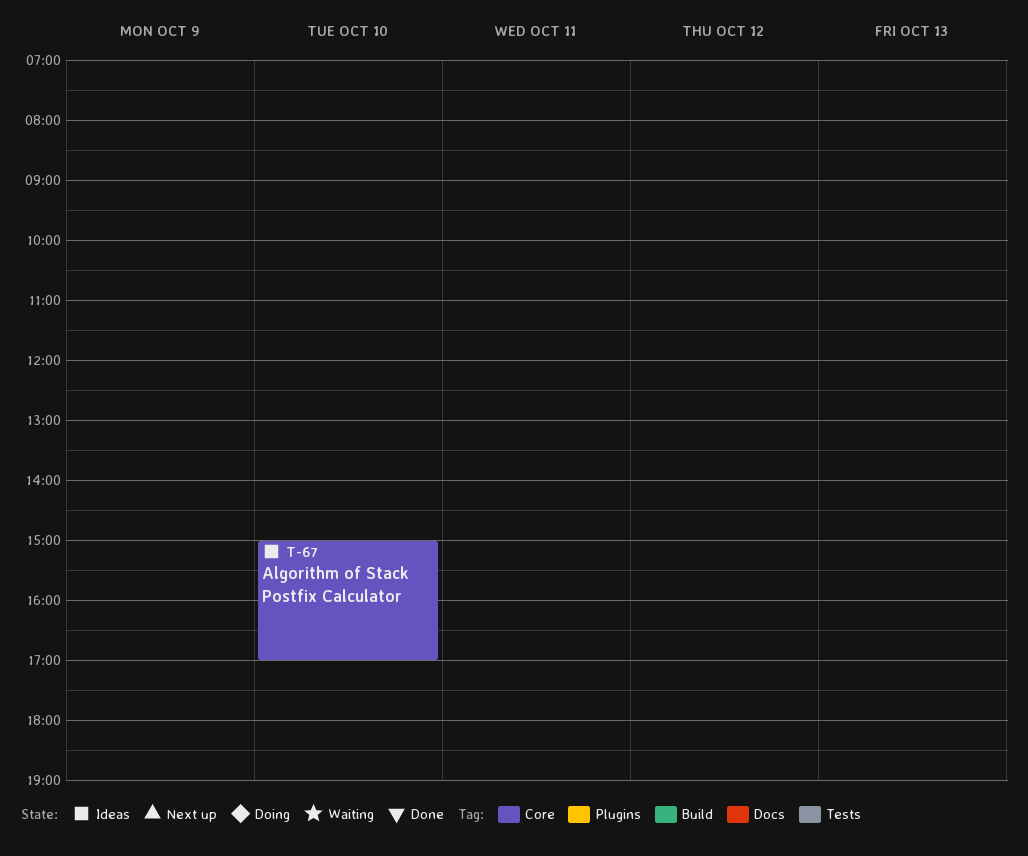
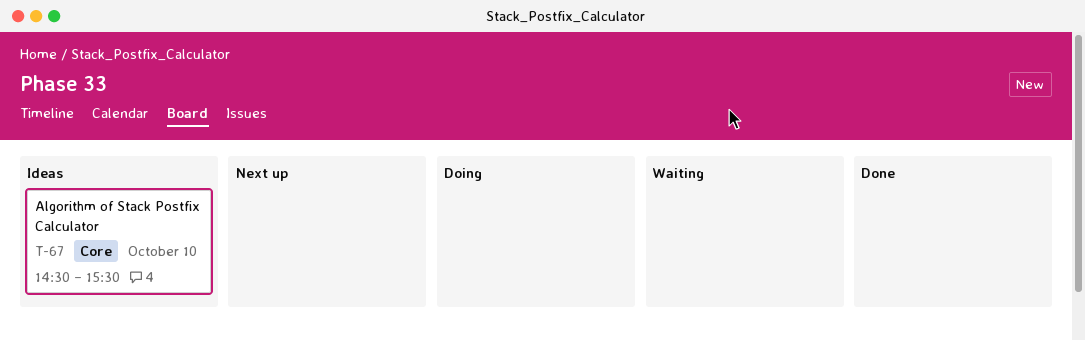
T-67, begins: 15:00 -> 14:30
T-67, ends: 17:00 -> 15:30

